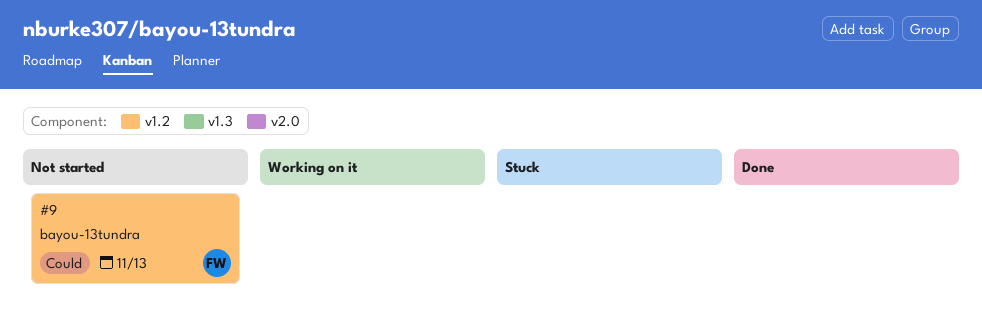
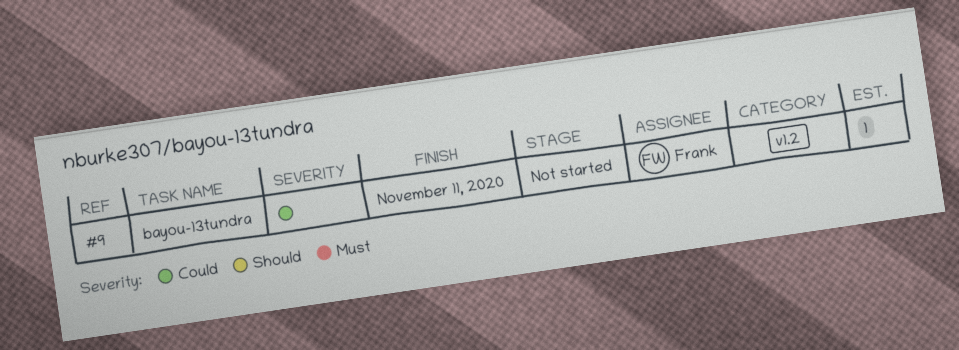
#9, due: Nov 13 -> Nov 11

